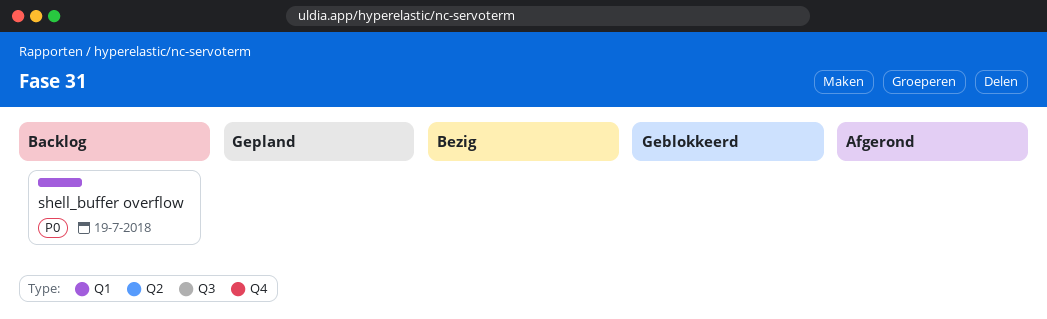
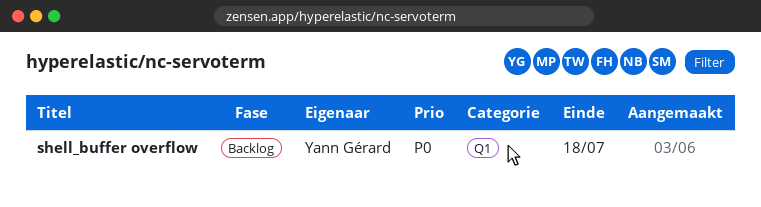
shell_buffer overflow, due: Jul 19 -> Jul 18

